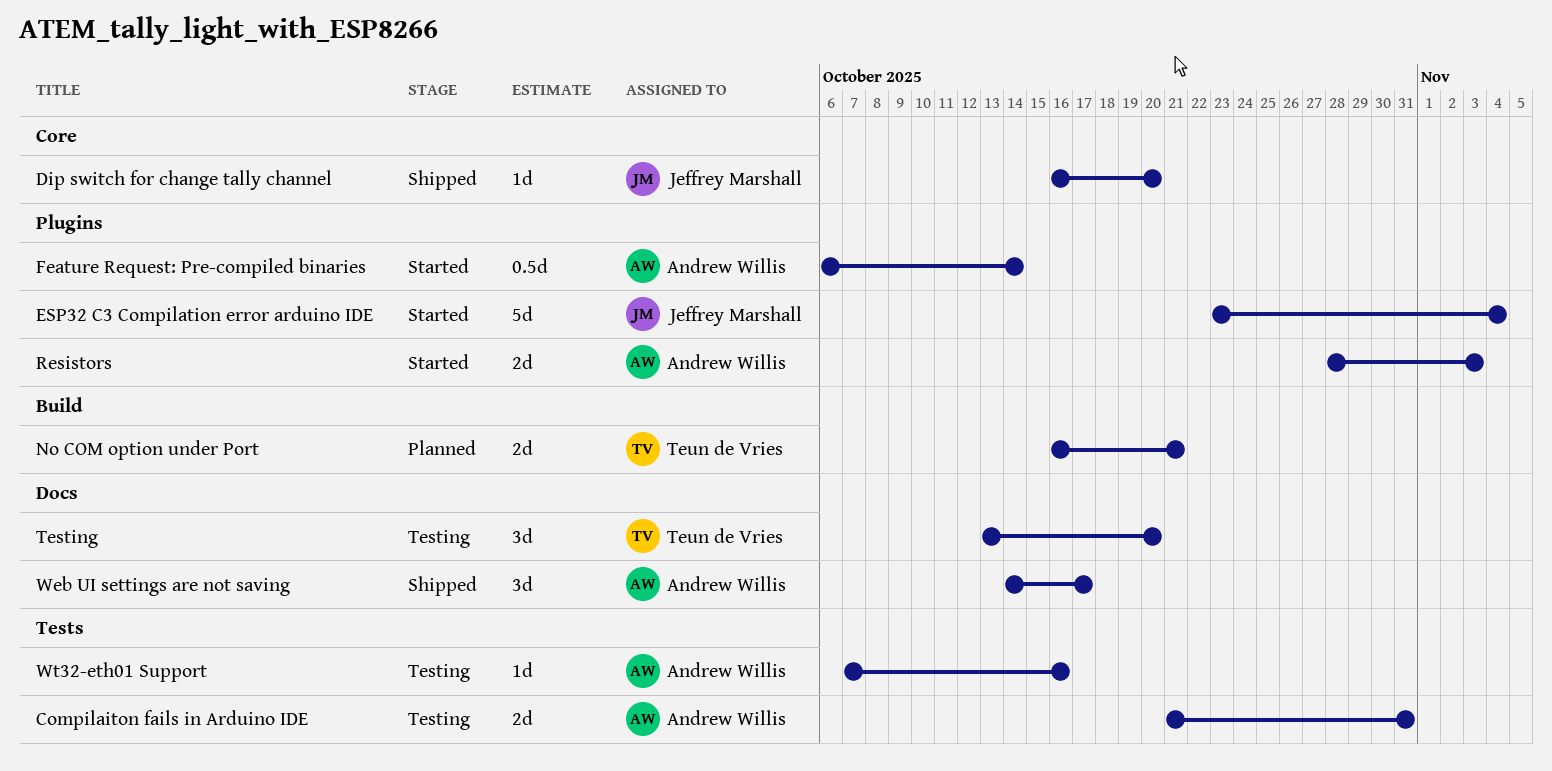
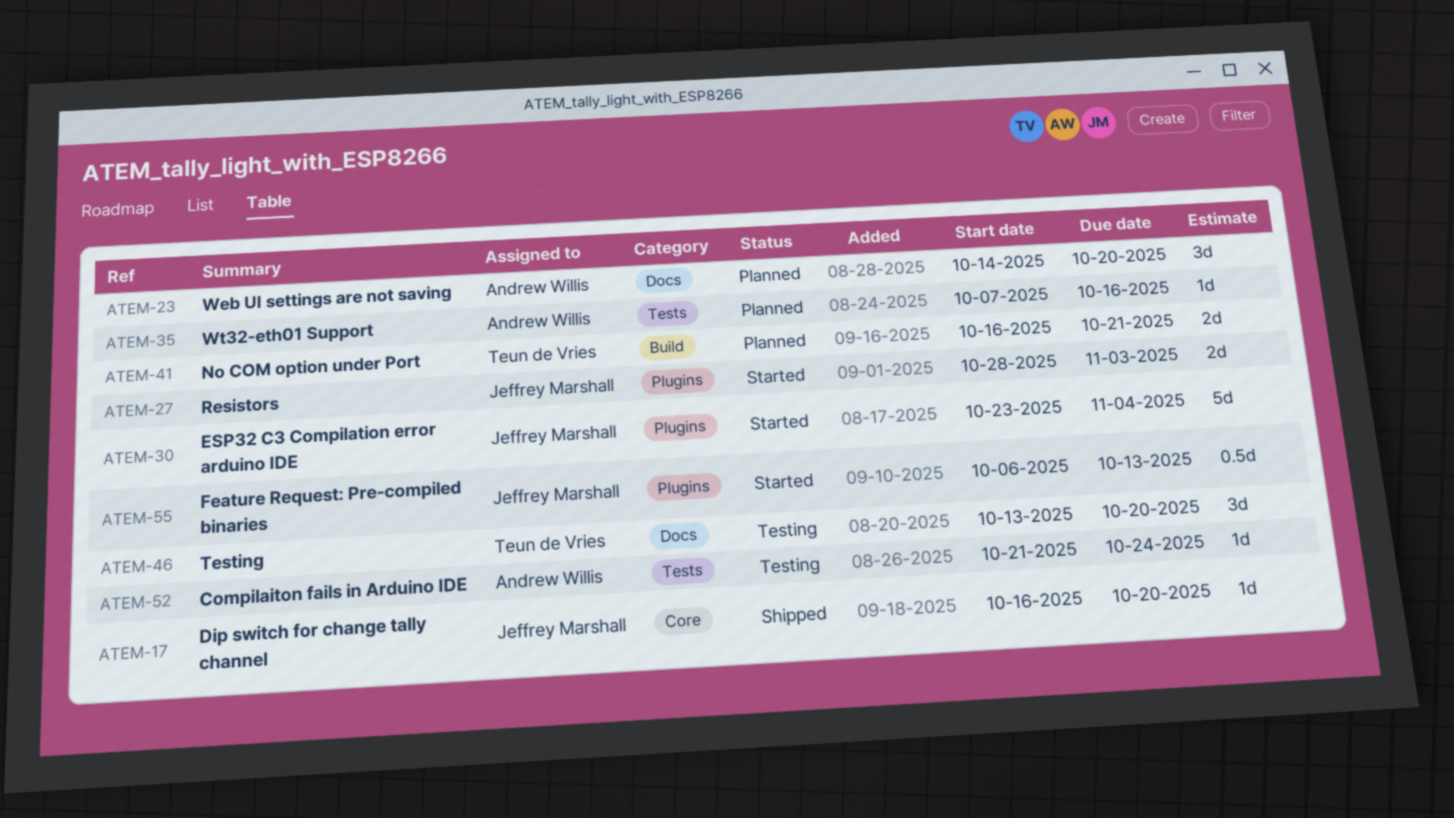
Compilaiton fails in Arduino IDE, estimate: 2d -> 1d
Compilaiton fails in Arduino IDE, due: Oct 31 -> Oct 24
Feature Request: Pre-compiled binaries, owner: Andrew Willis -> Jeffrey Marshall
Feature Request: Pre-compiled binaries, due: Oct 14 -> Oct 13
Resistors, owner: Andrew Willis -> Jeffrey Marshall
Web UI settings are not saving, status: Shipped -> Planned
Web UI settings are not saving, due: Oct 17 -> Oct 20
Wt32-eth01 Support, status: Testing -> Planned

